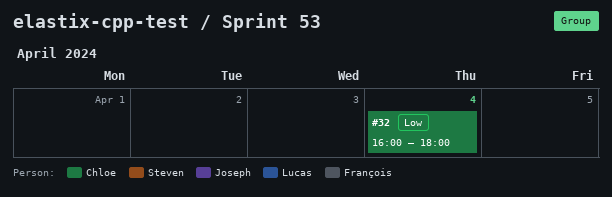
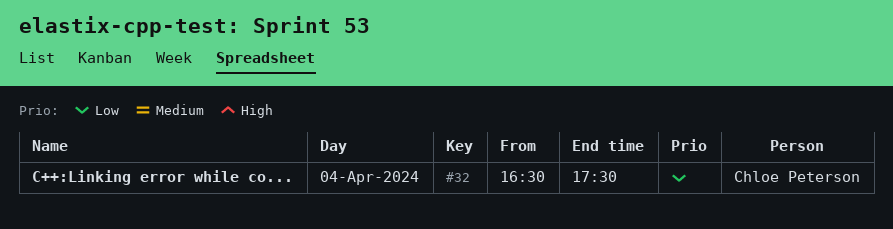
#32, begins: 16:00 -> 16:30
#32, ends: 18:00 -> 17:30

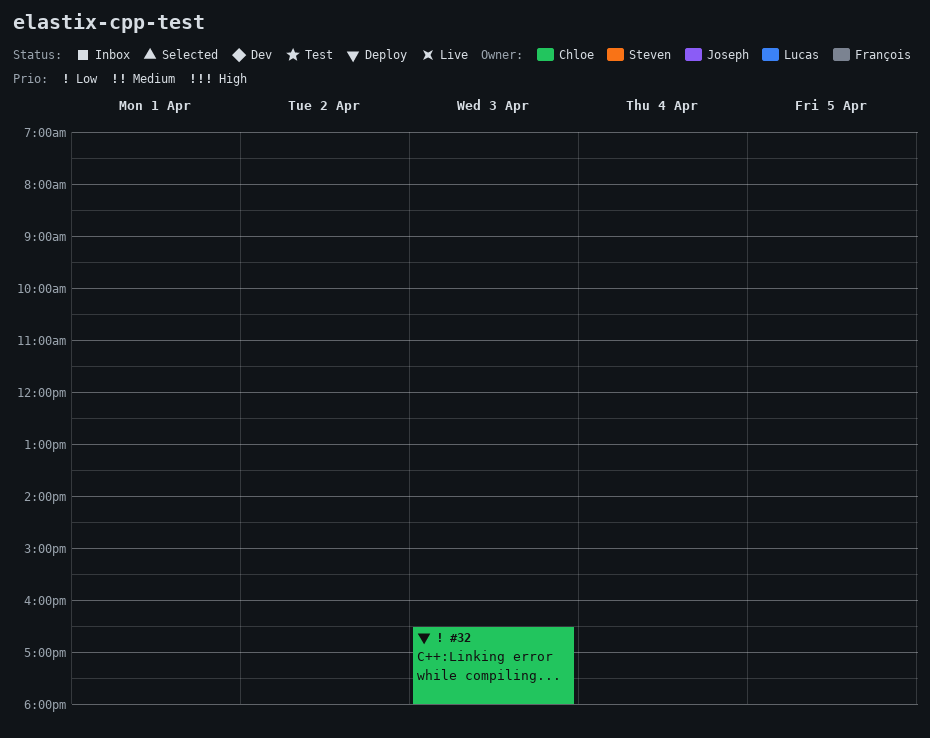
#32, day: Apr 4 -> Apr 3
#32, ends: 17:30 -> 18:00

